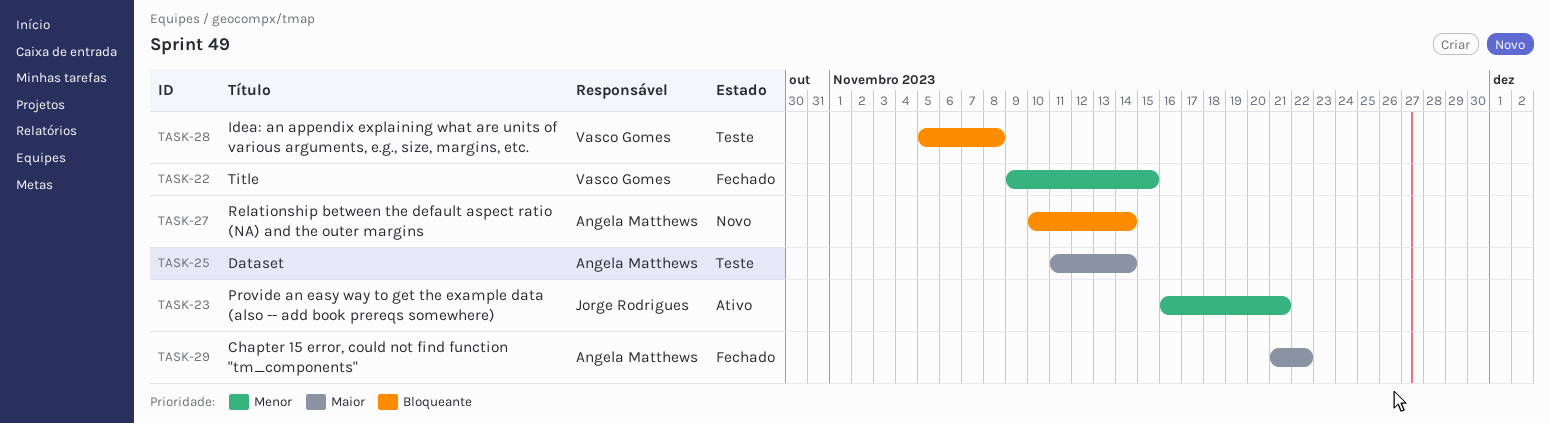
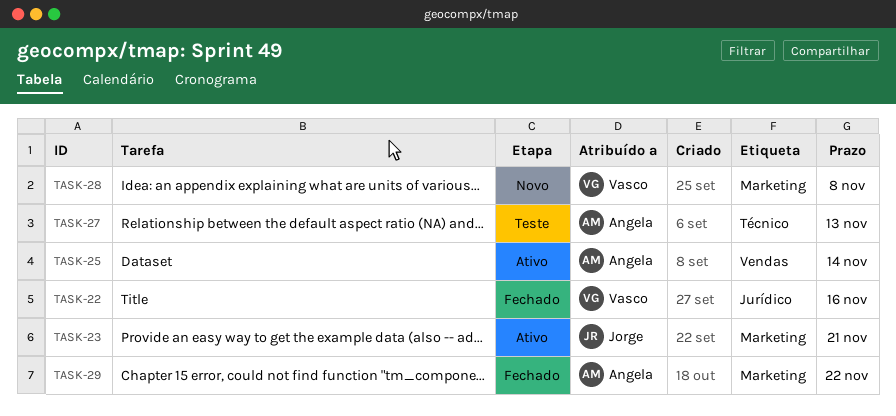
TASK-22, due: Nov 15 -> Nov 16
TASK-25, status: Teste -> Ativo
TASK-27, status: Novo -> Teste
TASK-27, due: Nov 14 -> Nov 13
TASK-28, status: Teste -> Novo

